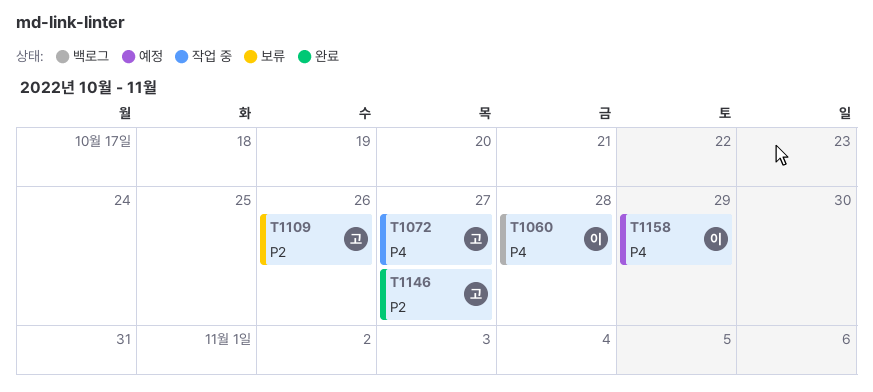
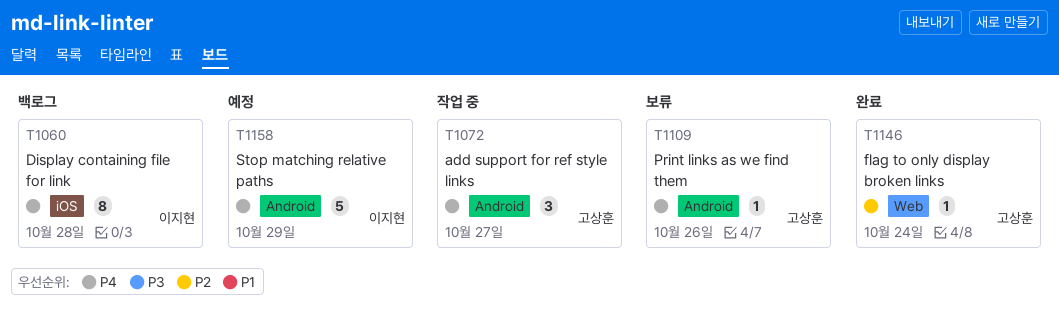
T1109, priority: P2 -> P4
T1146, due: Oct 27 -> Oct 24

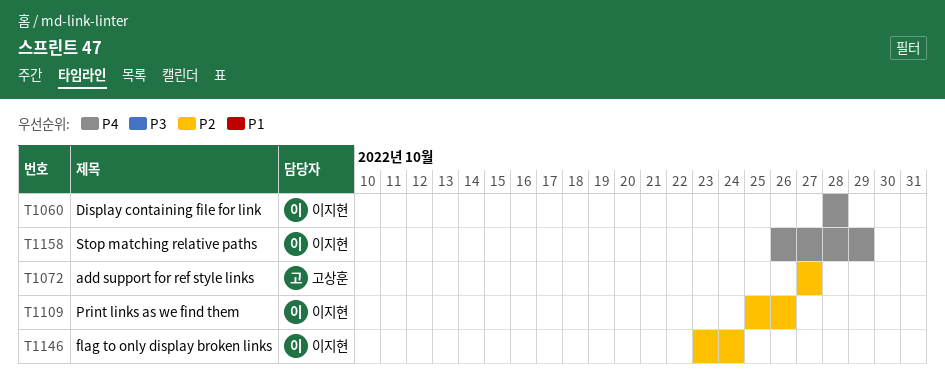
T1072, priority: P4 -> P2
T1109, owner: 고상훈 -> 이지현
T1109, priority: P4 -> P2
T1146, owner: 고상훈 -> 이지현

